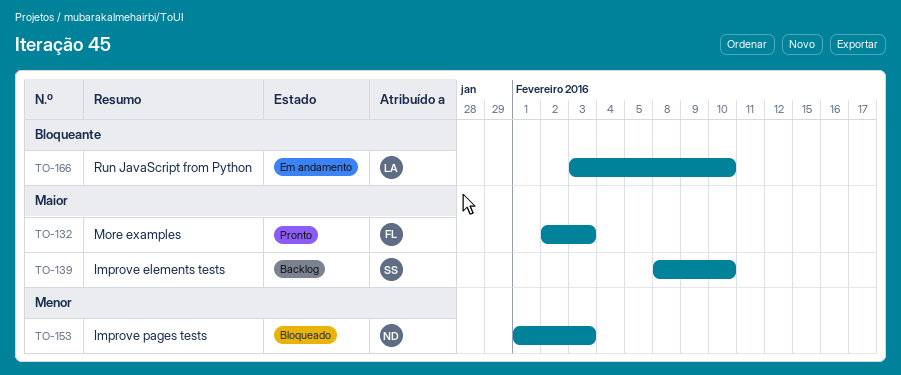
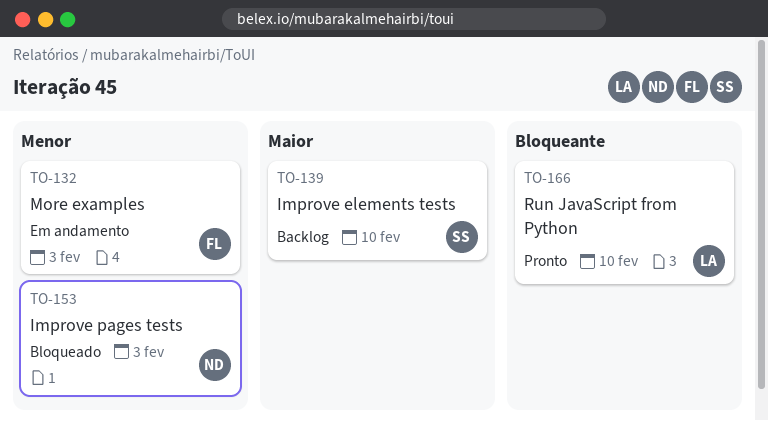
TO-132, status: Pronto -> Em andamento
TO-132, priority: Maior -> Menor
TO-166, status: Em andamento -> Pronto

